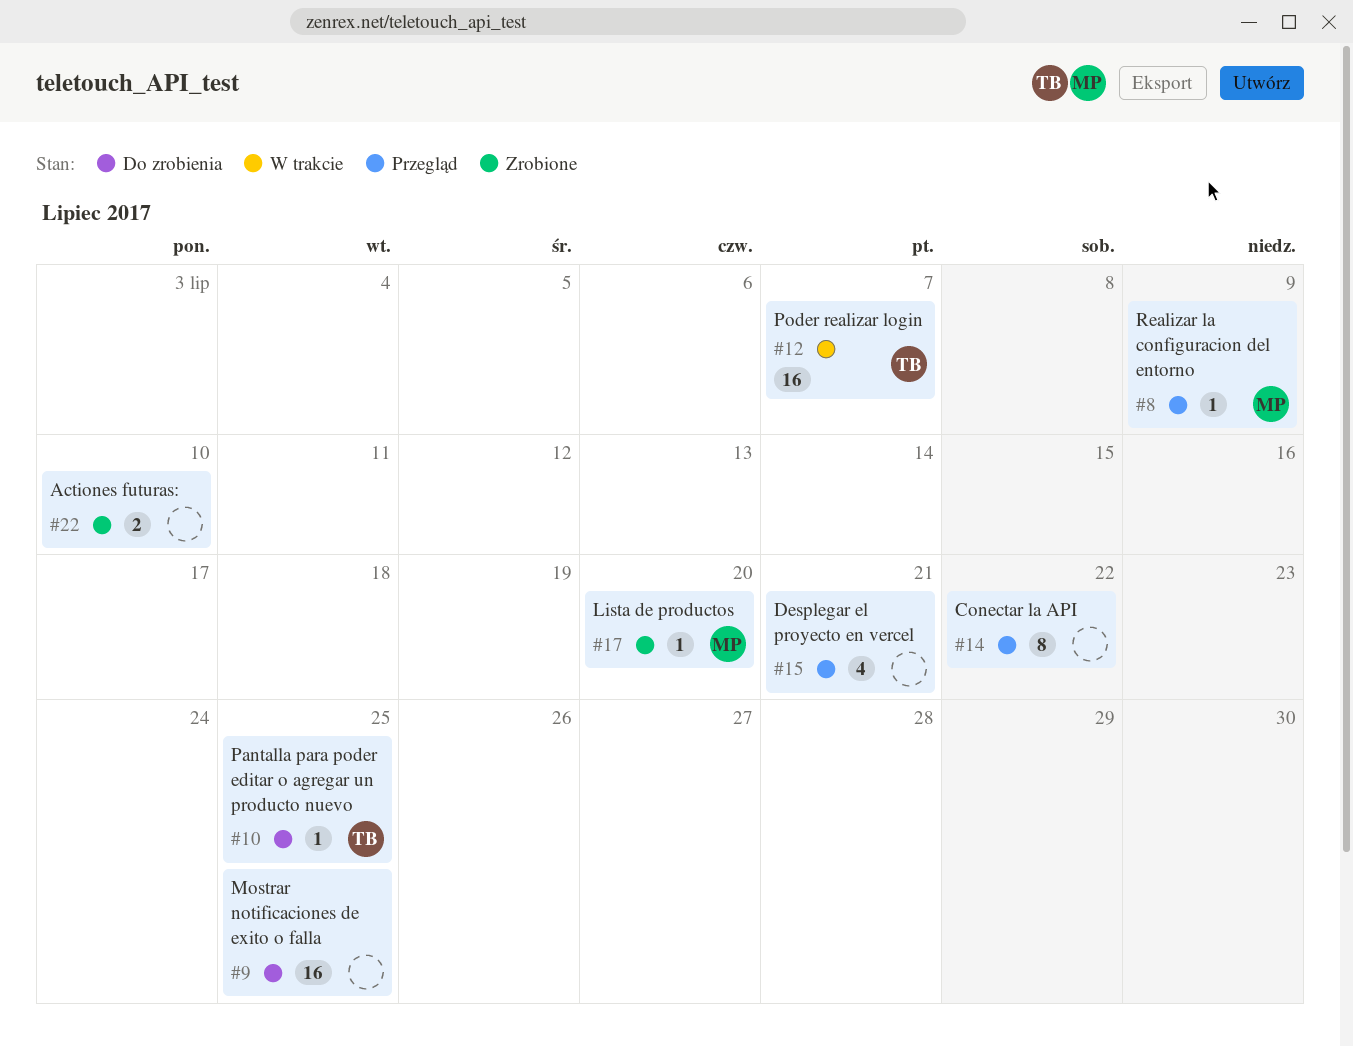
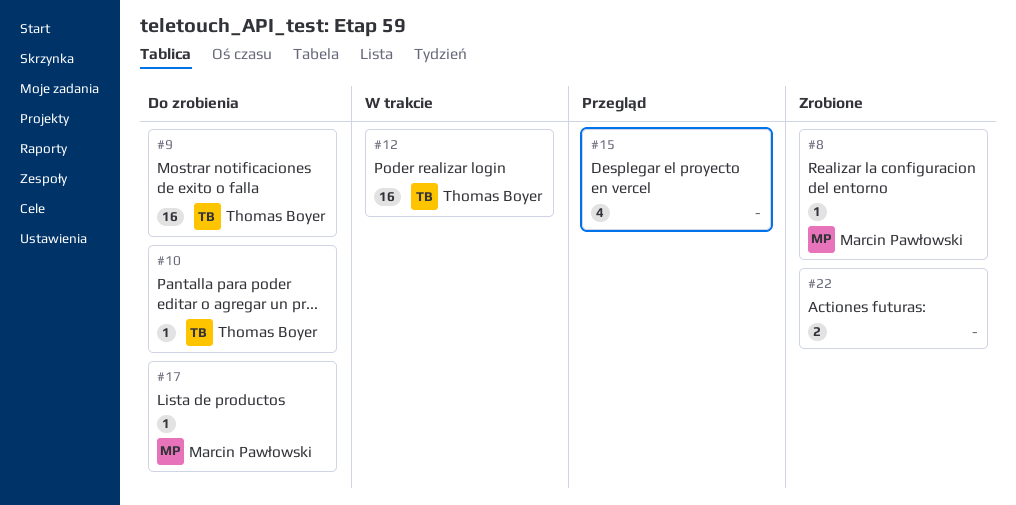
#8, status: Przegląd -> Zrobione
#9, owner: none -> Thomas Boyer
#14: present -> none
#17, status: Zrobione -> Do zrobienia

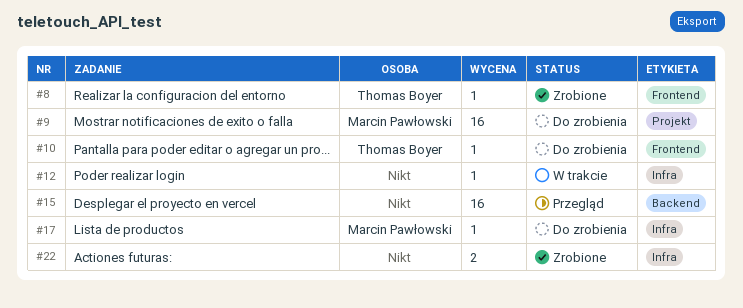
#8, owner: Marcin Pawłowski -> Thomas Boyer
#9, owner: Thomas Boyer -> Marcin Pawłowski
#12, owner: Thomas Boyer -> none
#12, estimate: 16 -> 1
#15, estimate: 4 -> 16

